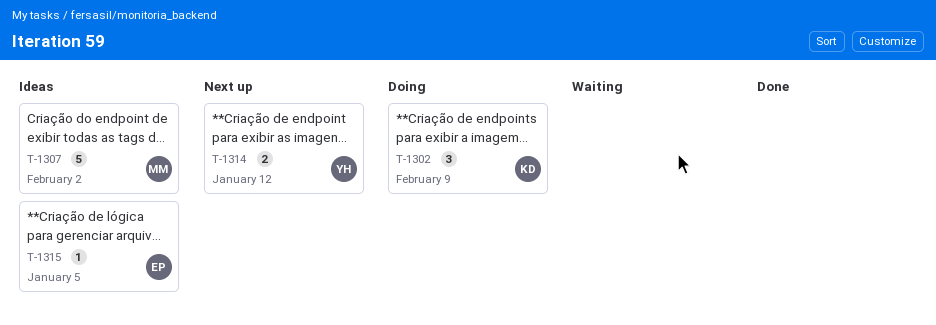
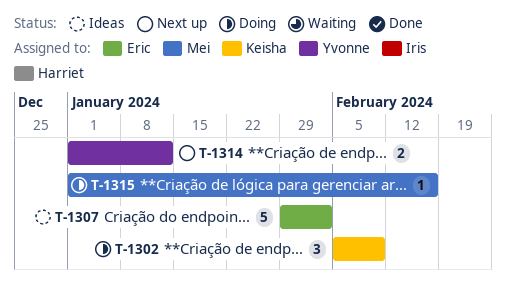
T-1307, owner: Mei -> Eric
T-1315, status: Ideas -> Doing
T-1315, owner: Eric -> Mei
T-1315, due: Jan 5 -> Feb 16

